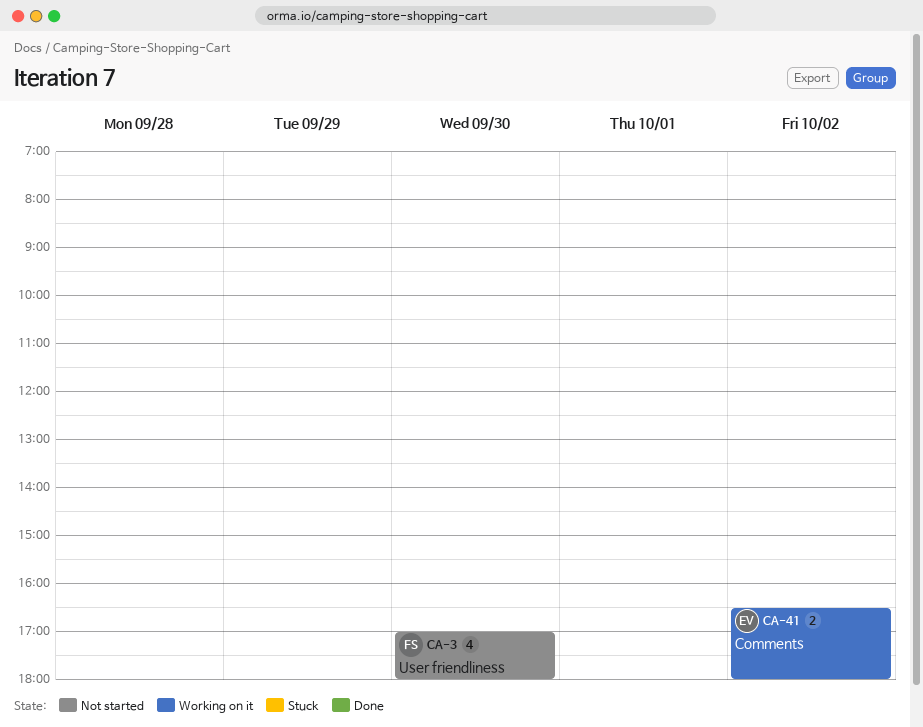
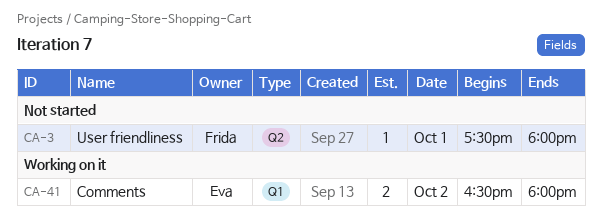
CA-3, estimate: 4 -> 1
CA-3, day: Sep 30 -> Oct 1
CA-3, begins: 17:00 -> 17:30

